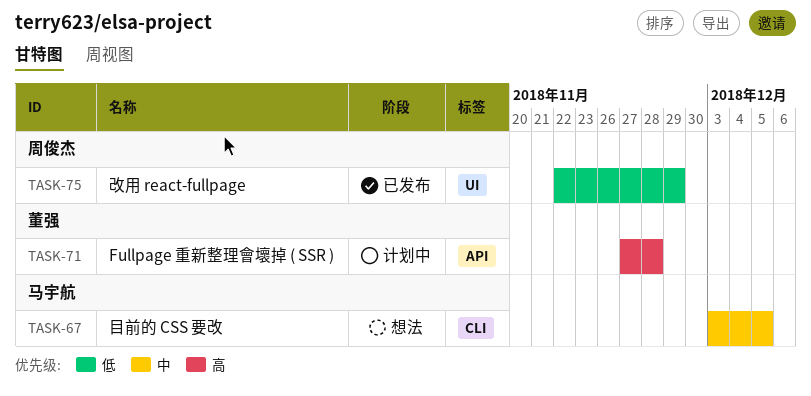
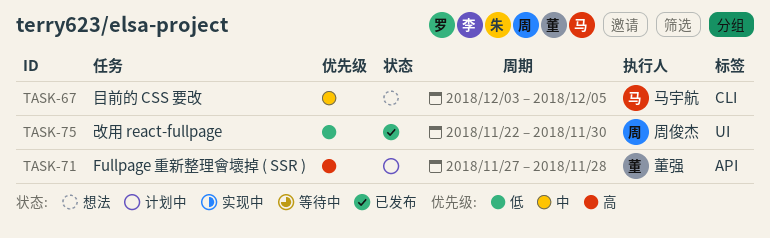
TASK-75, due: Nov 29 -> Nov 30

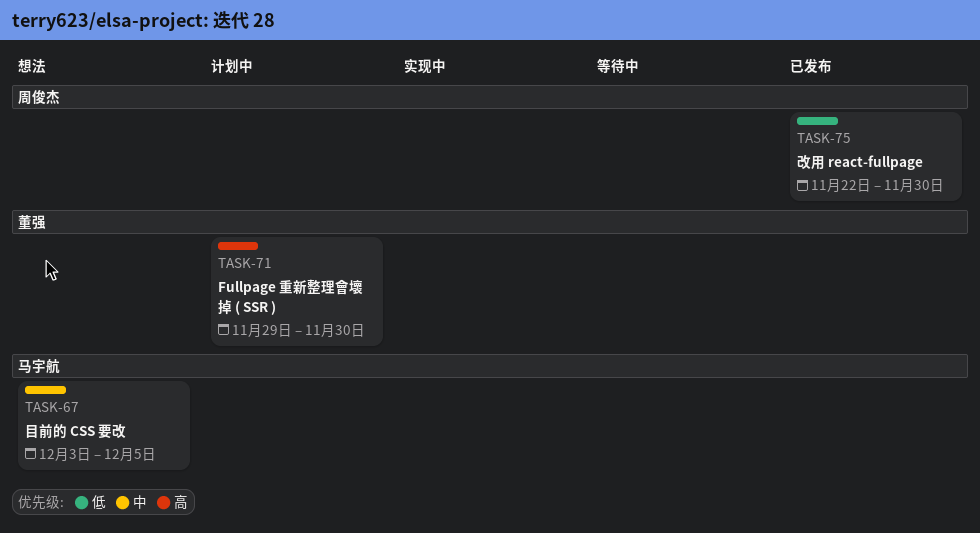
TASK-71, start: Nov 27 -> Nov 29
TASK-71, due: Nov 28 -> Nov 30

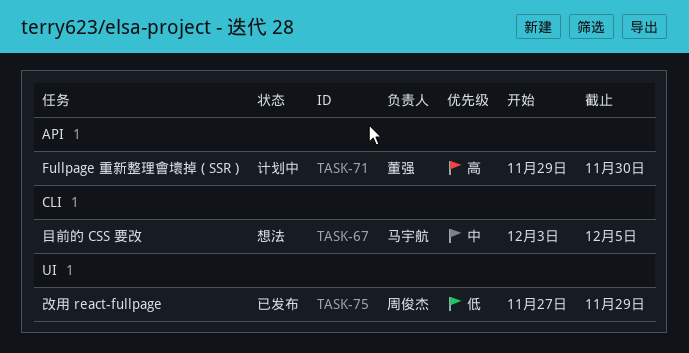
TASK-75, start: Nov 22 -> Nov 27
TASK-75, due: Nov 30 -> Nov 29

